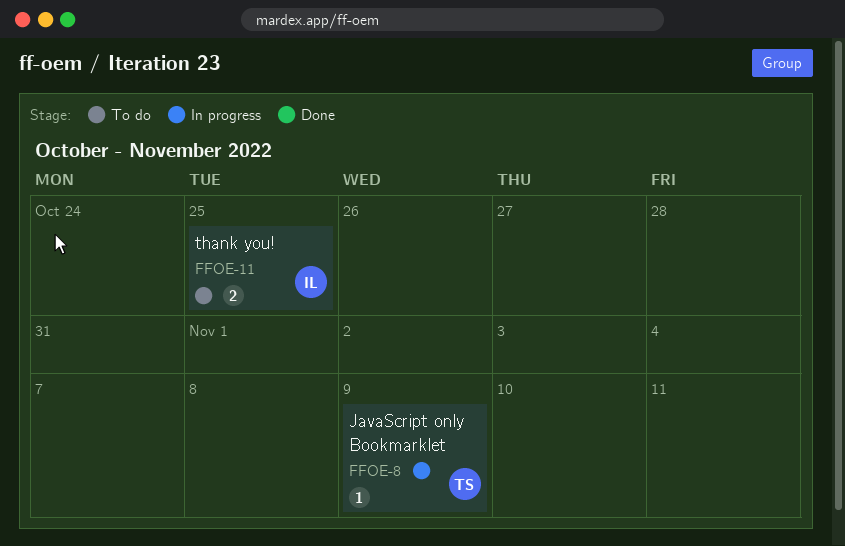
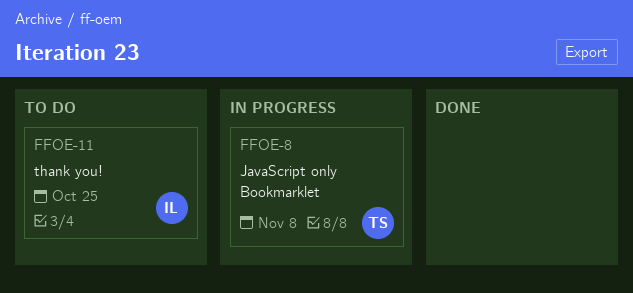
FFOE-8, due: Nov 9 -> Nov 8

